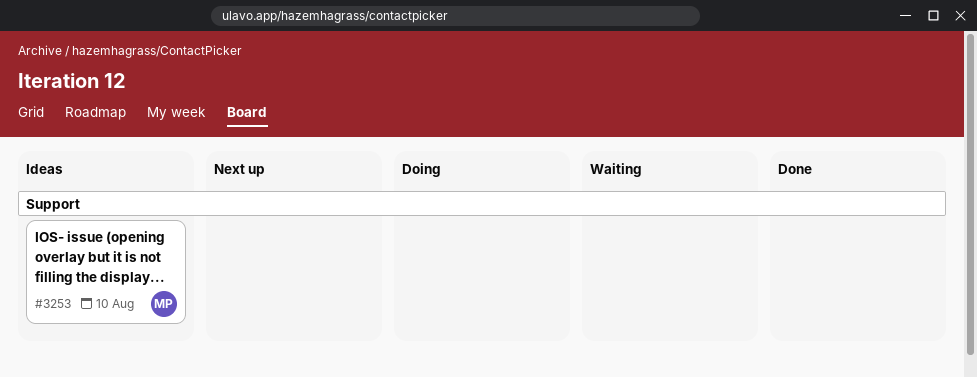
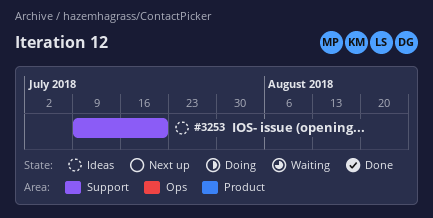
#3253, due: Aug 10 -> Jul 20

